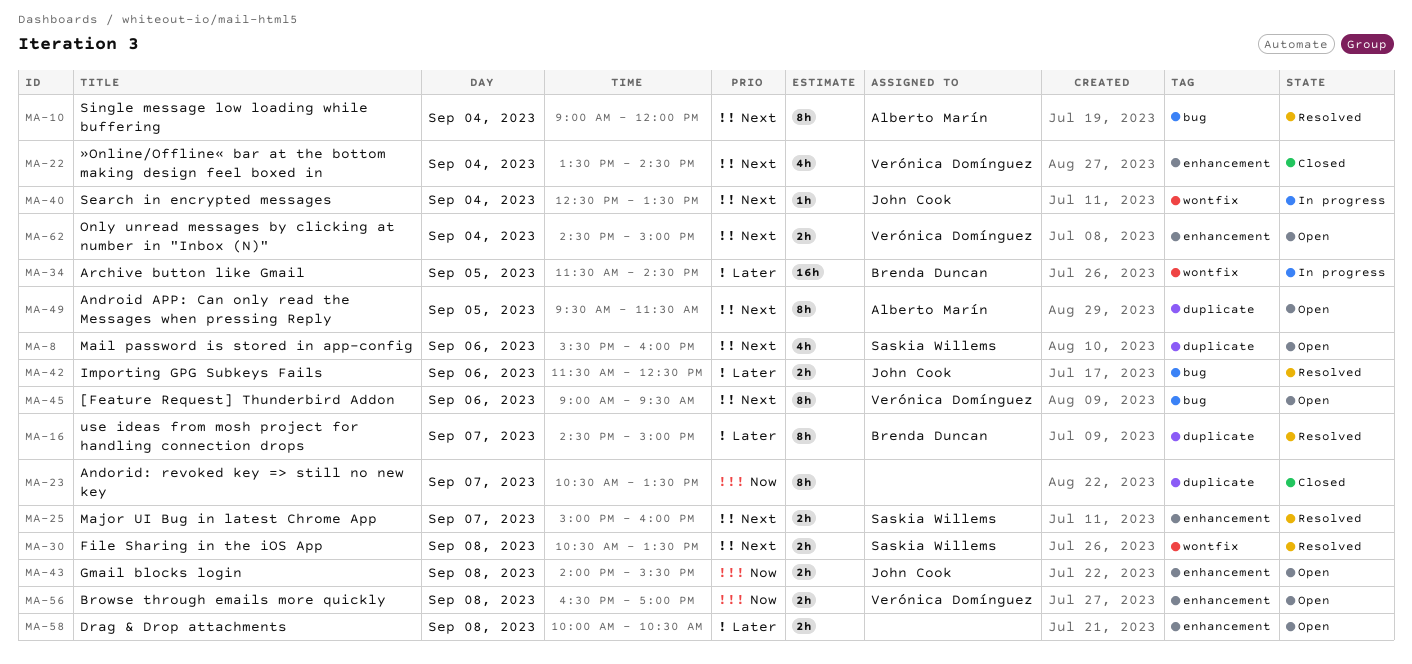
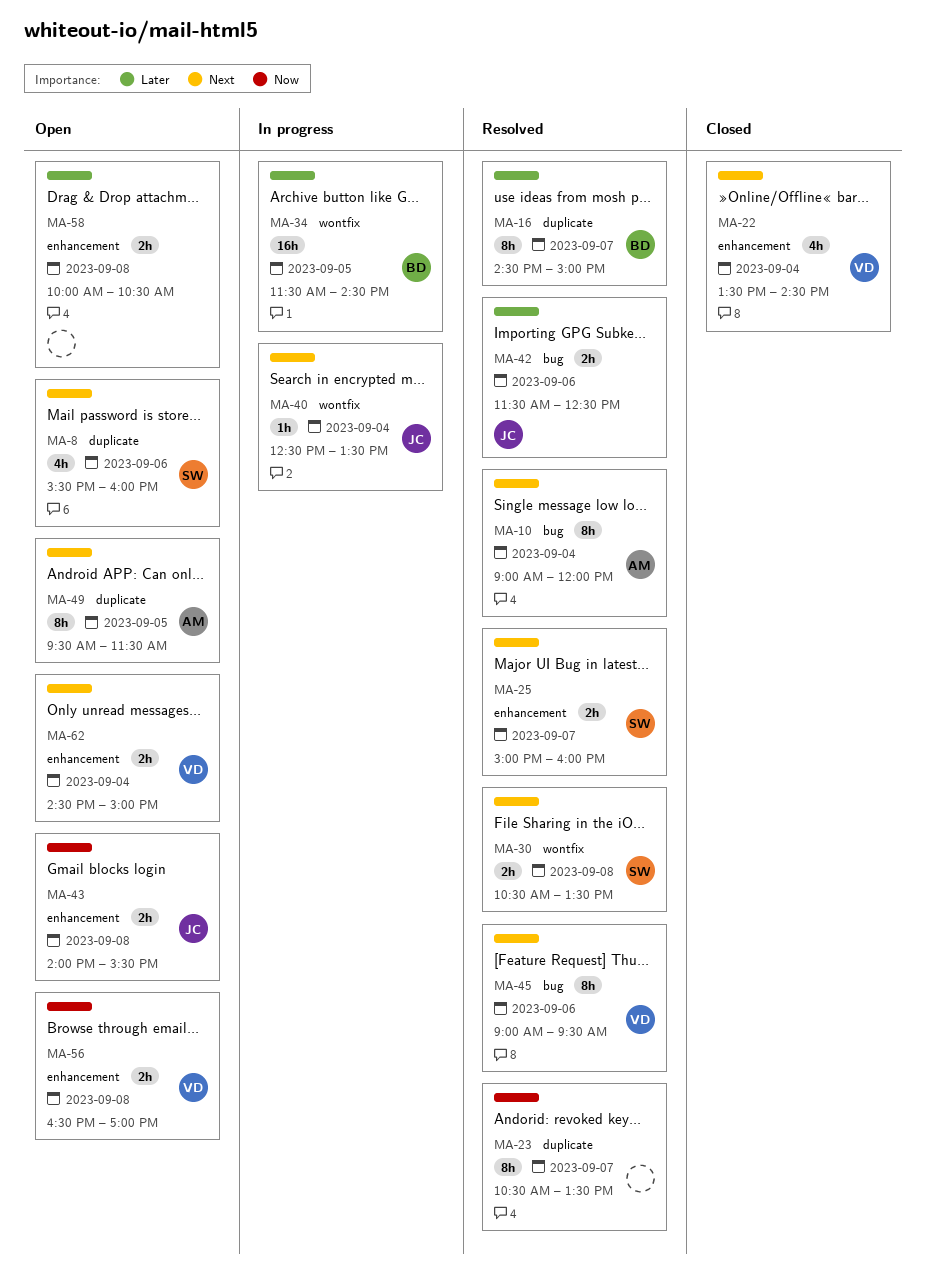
MA-23, status: Closed -> Resolved
MA-45, status: Open -> Resolved

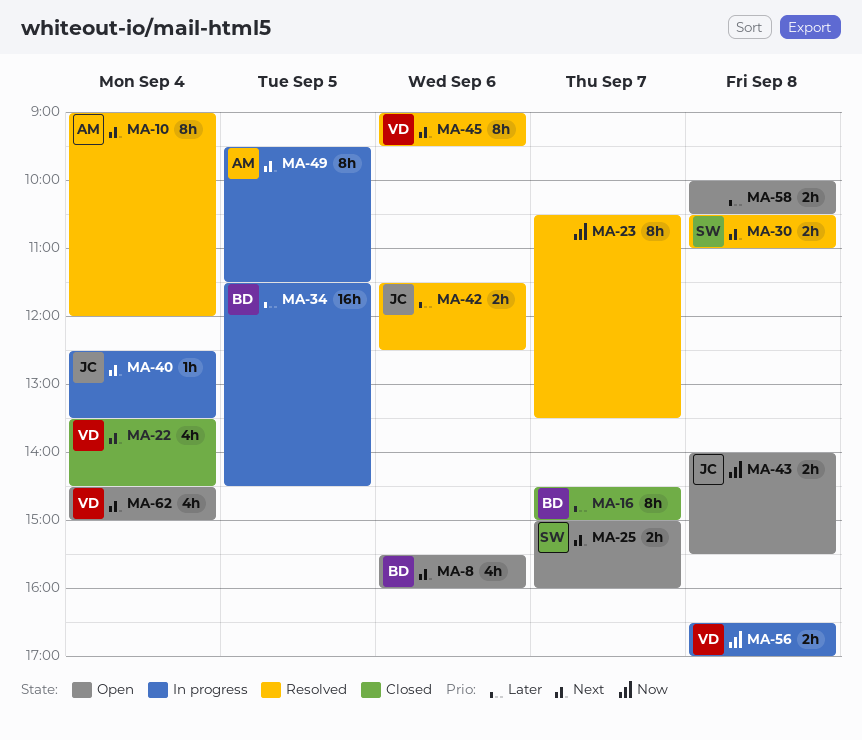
MA-8, owner: SW -> BD
MA-16, status: Resolved -> Closed
MA-25, status: Resolved -> Open
MA-30, ends: 13:30 -> 11:00
MA-49, status: Open -> In progress
MA-56, status: Open -> In progress
MA-62, estimate: 2h -> 4h

